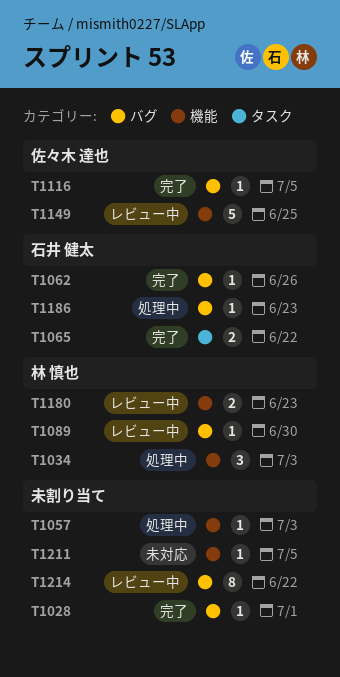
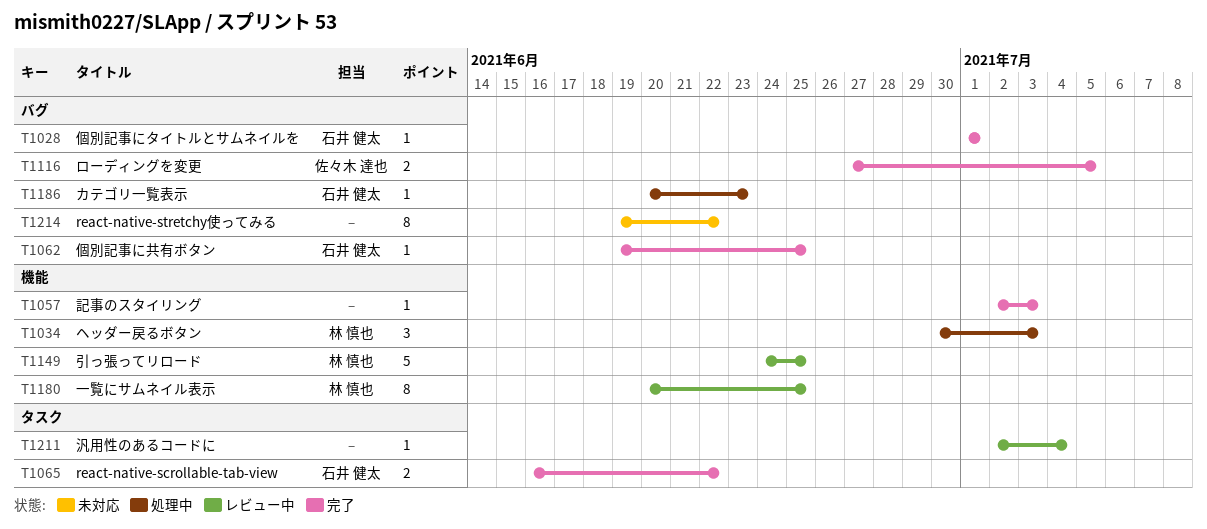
T1028, owner: none -> 石井 健太
T1057, status: 処理中 -> 完了
T1062, due: Jun 26 -> Jun 25
T1089: present -> none
T1116, estimate: 1 -> 2
T1149, owner: 佐々木 達也 -> 林 慎也
T1180, estimate: 2 -> 8
T1180, due: Jun 23 -> Jun 25
T1211, status: 未対応 -> レビュー中
T1211, label: 機能 -> タスク
T1211, due: Jul 5 -> Jul 4
T1214, status: レビュー中 -> 未対応

